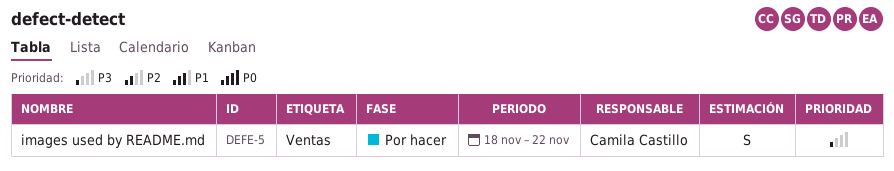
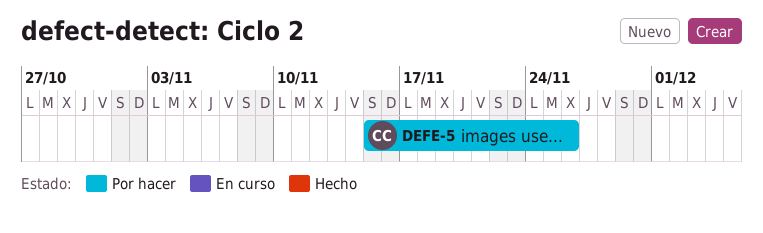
DEFE-5, start: Nov 18 -> Nov 15
DEFE-5, due: Nov 22 -> Nov 26

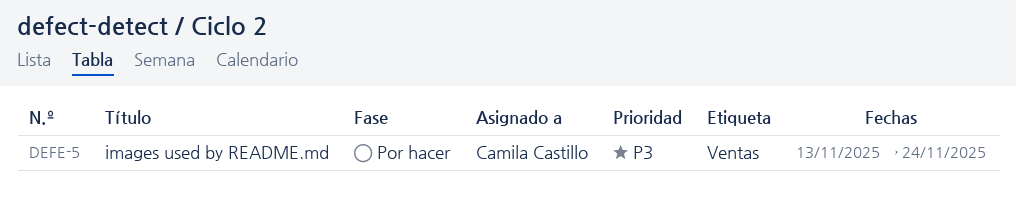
DEFE-5, start: Nov 15 -> Nov 13
DEFE-5, due: Nov 26 -> Nov 24

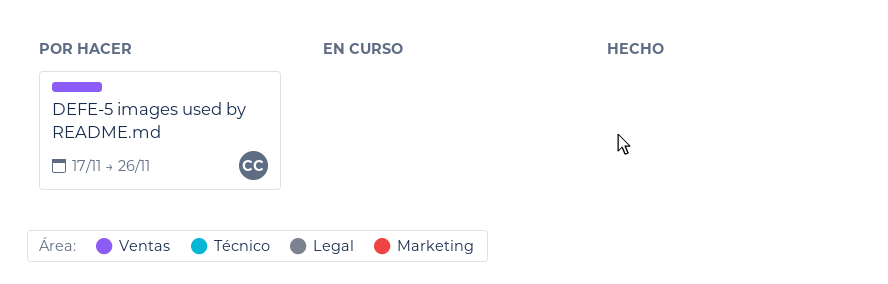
DEFE-5, start: Nov 13 -> Nov 17
DEFE-5, due: Nov 24 -> Nov 26

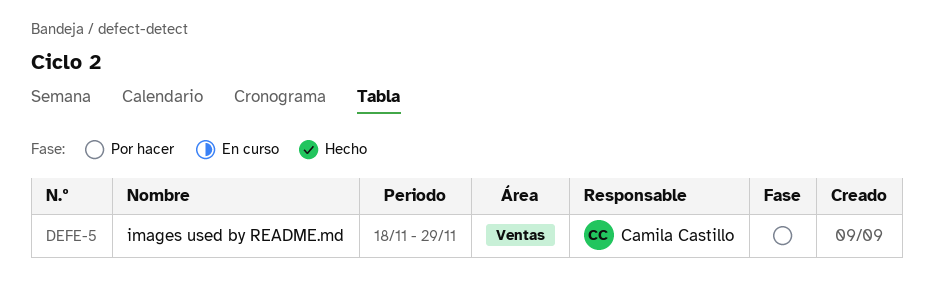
DEFE-5, start: Nov 17 -> Nov 18
DEFE-5, due: Nov 26 -> Nov 29

